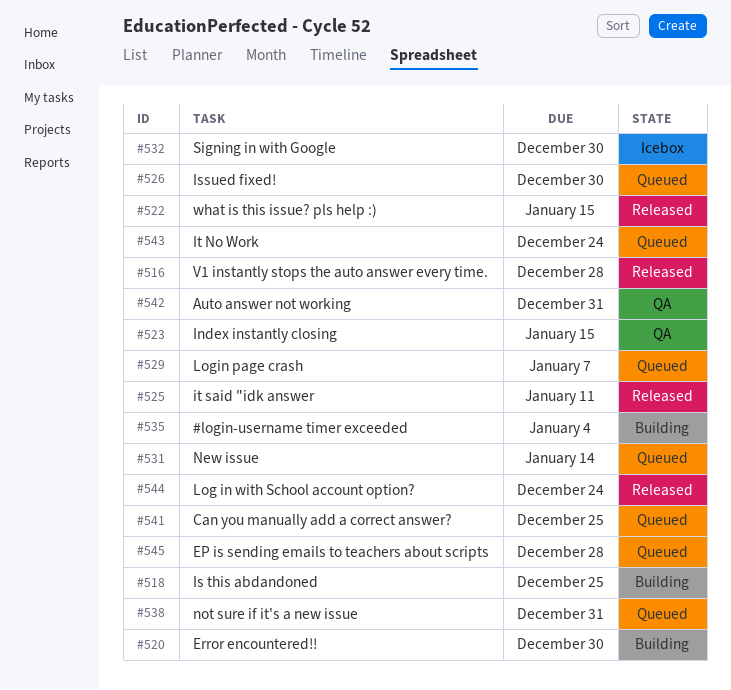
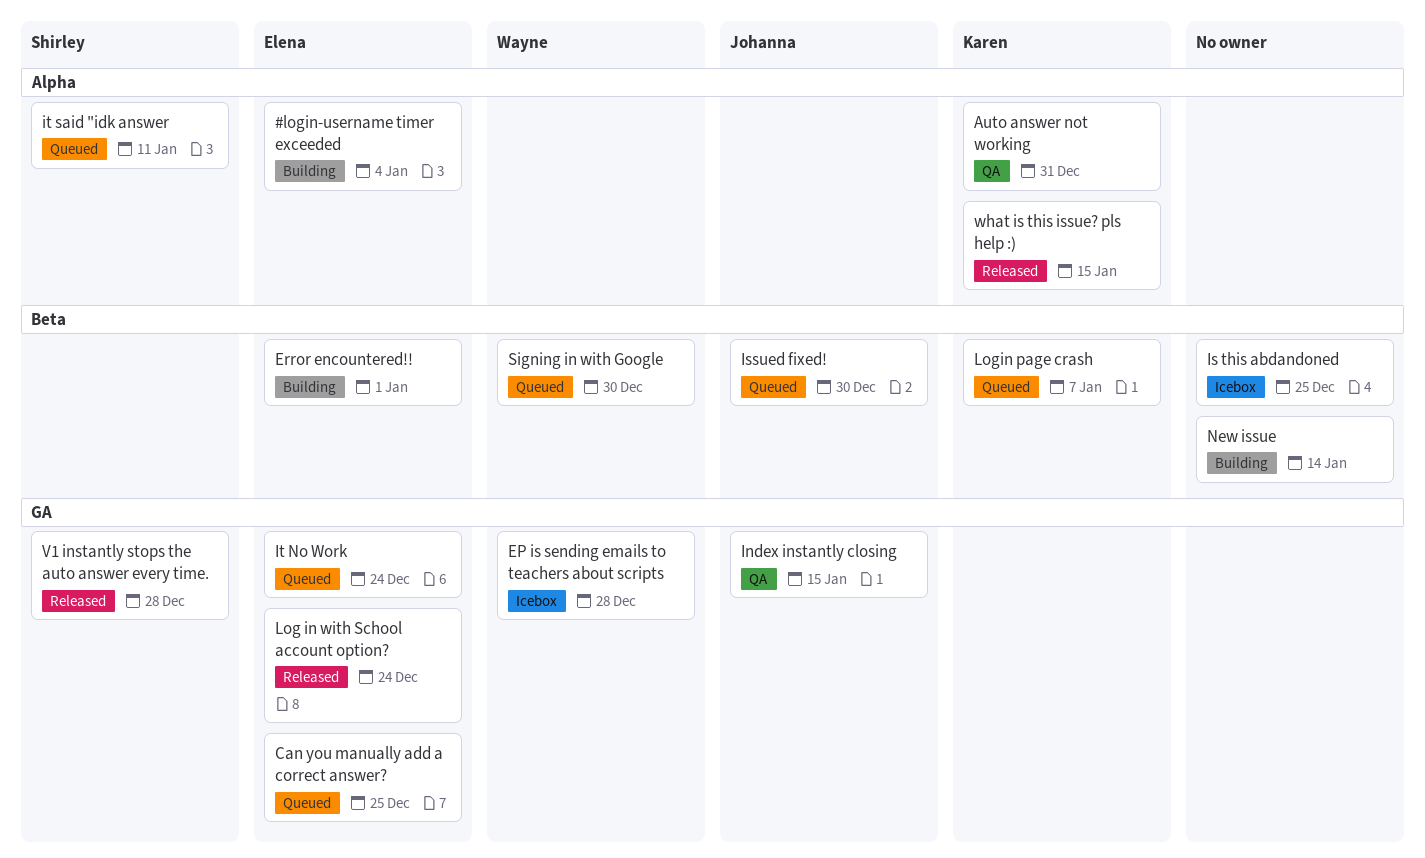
EP is sending emails to teachers about scripts, status: Queued -> Icebox
Error encountered!!, due: Dec 30 -> Jan 1
Is this abdandoned, status: Building -> Icebox
it said "idk answer, status: Released -> Queued
New issue, status: Queued -> Building
not sure if it's a new issue: present -> none
Signing in with Google, status: Icebox -> Queued

